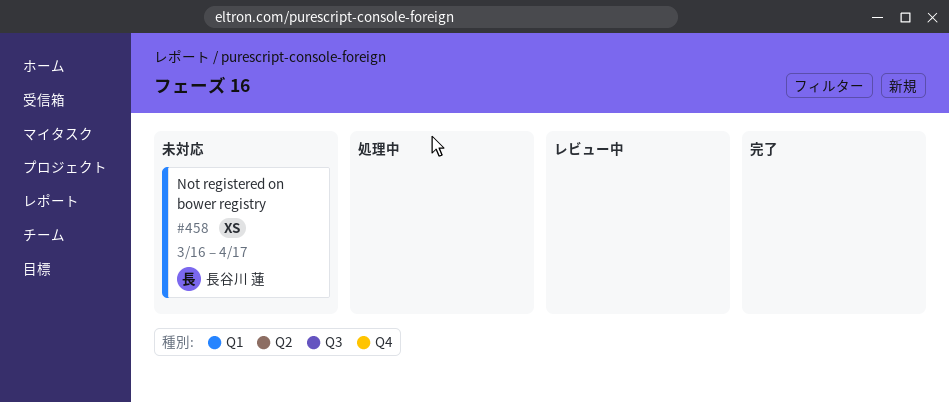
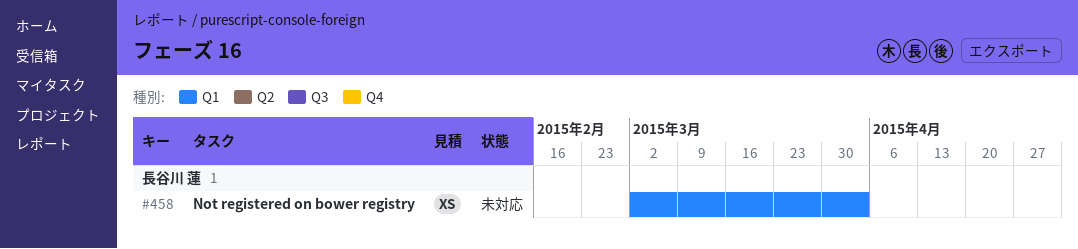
#458, start: Mar 16 -> Mar 2
#458, due: Apr 17 -> Apr 3

